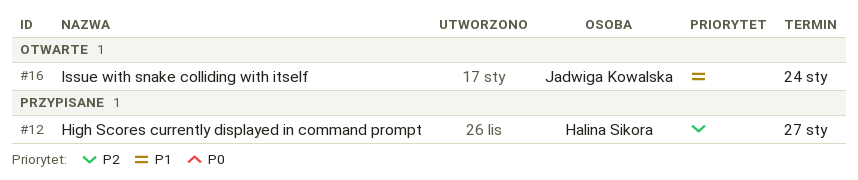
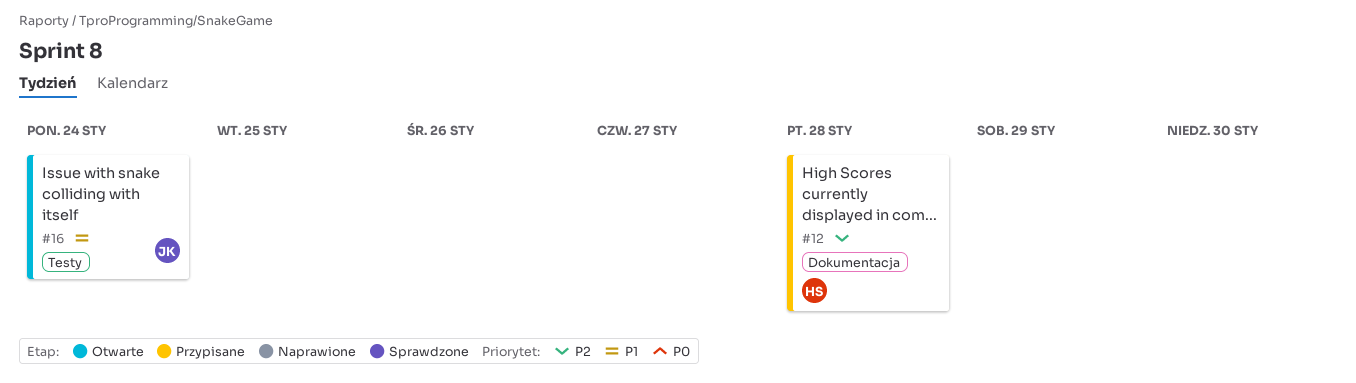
#12, due: Jan 27 -> Jan 28

